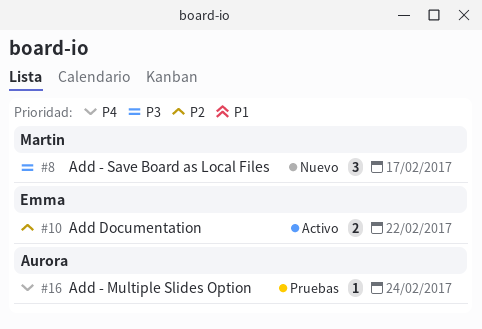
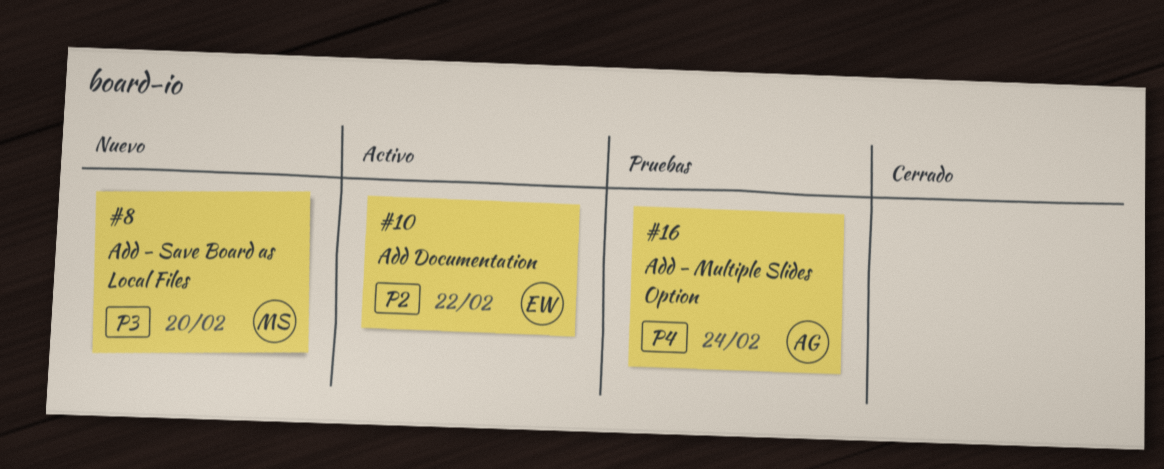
#8, due: Feb 17 -> Feb 20

